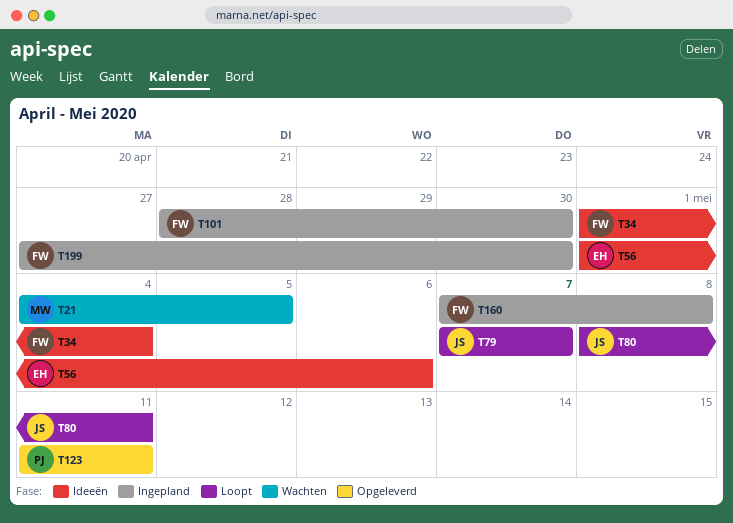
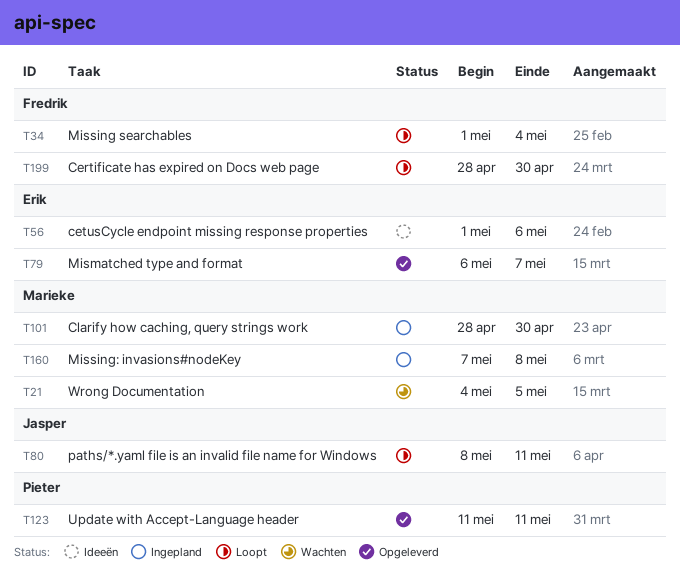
T34, status: Ideeën -> Loopt
T79, status: Loopt -> Opgeleverd
T79, owner: Jasper -> Erik
T79, start: May 7 -> May 6
T101, owner: Fredrik -> Marieke
T160, owner: Fredrik -> Marieke
T199, status: Ingepland -> Loopt
T199, start: Apr 27 -> Apr 28

